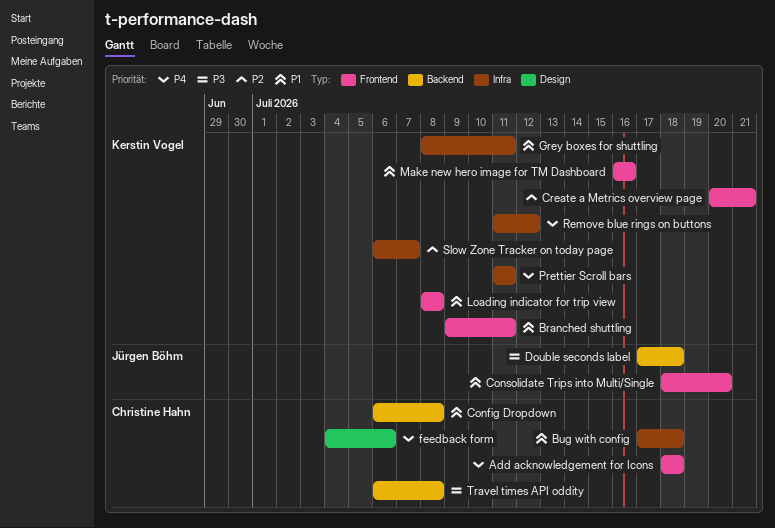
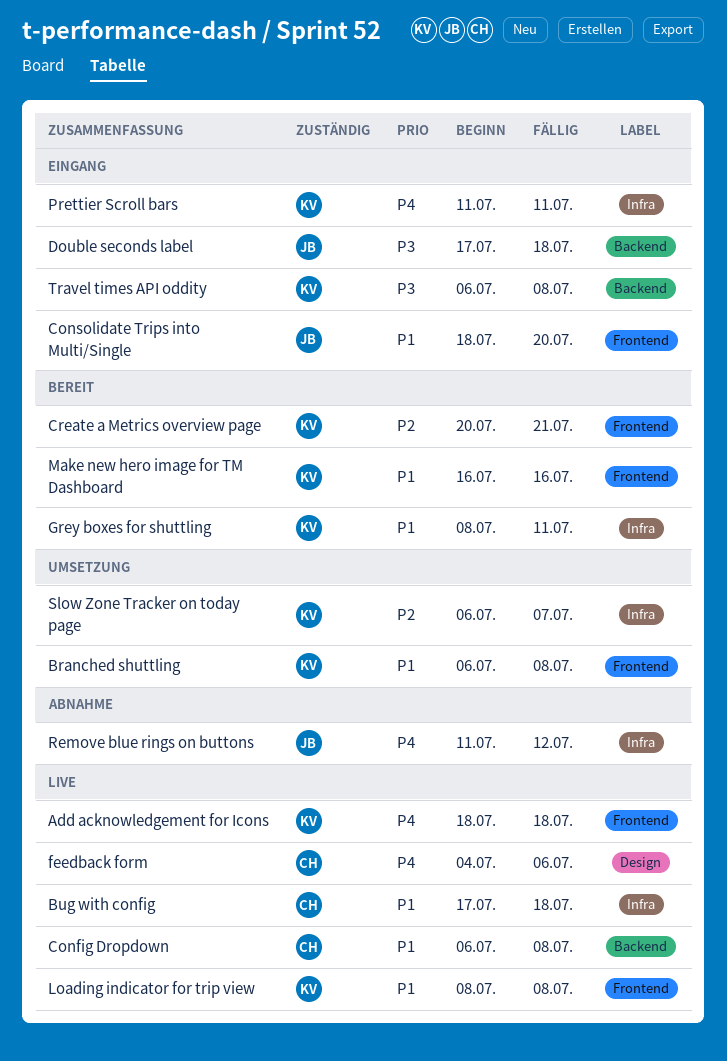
Add acknowledgement for Icons, owner: Christine Hahn -> Kerstin Vogel
Branched shuttling, start: Jul 9 -> Jul 6
Branched shuttling, due: Jul 11 -> Jul 8
Remove blue rings on buttons, owner: Kerstin Vogel -> Jürgen Böhm
Travel times API oddity, owner: Christine Hahn -> Kerstin Vogel

